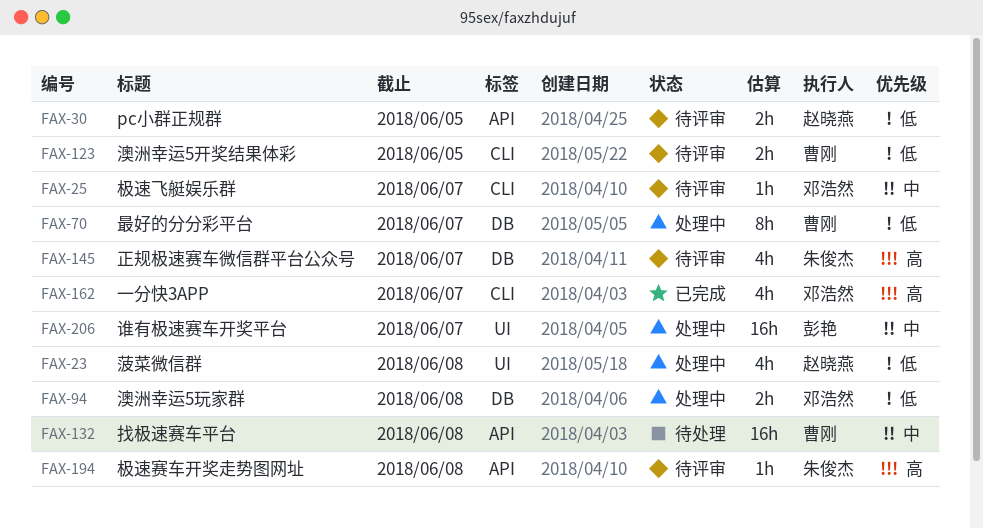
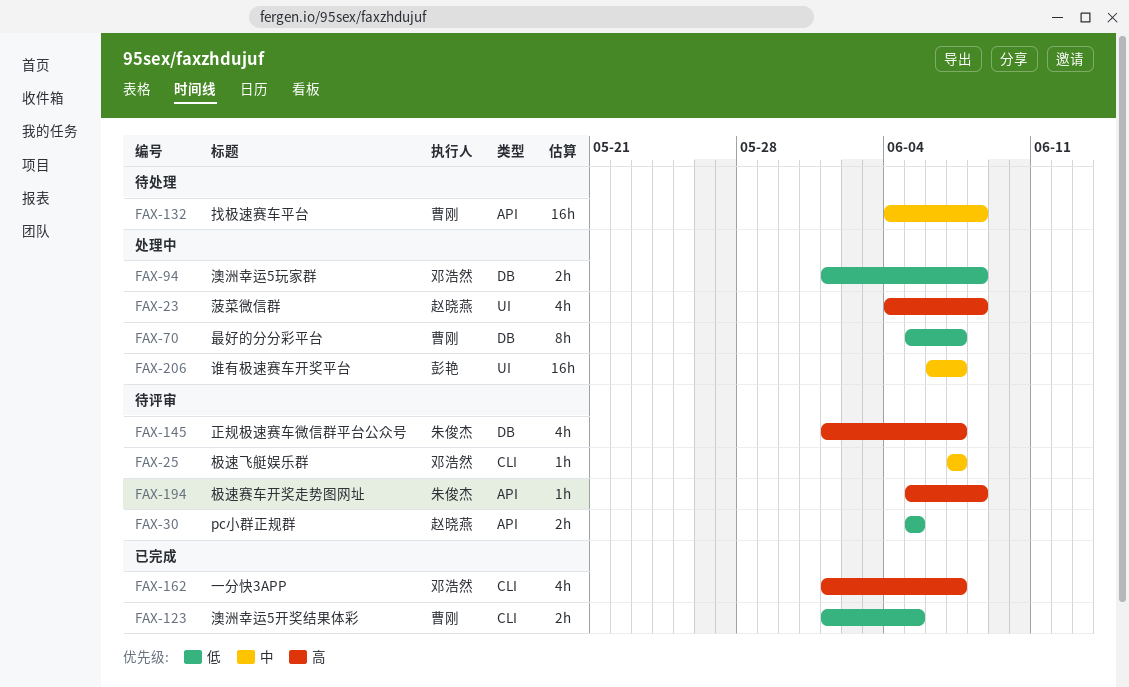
FAX-23, priority: 低 -> 高
FAX-123, status: 待评审 -> 已完成

